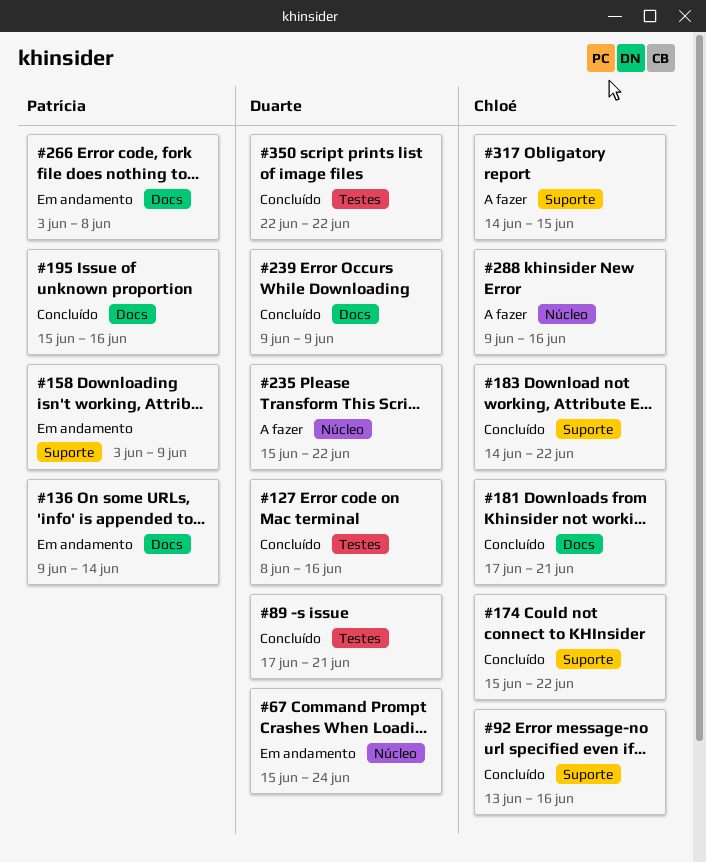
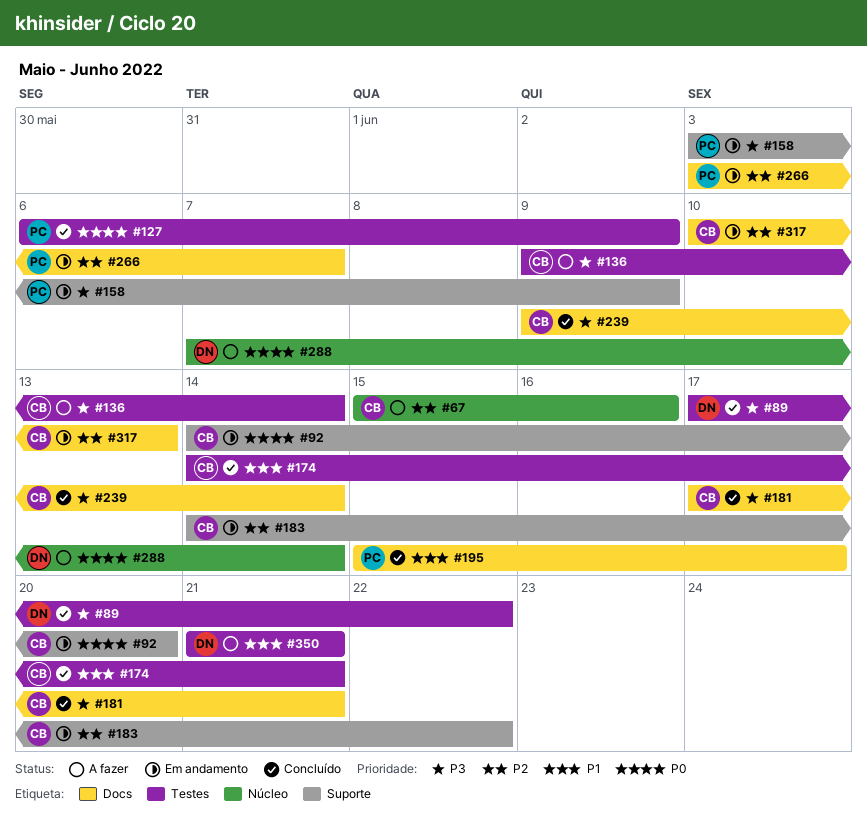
#67, status: Em andamento -> A fazer
#67, owner: Duarte -> Chloé
#67, due: Jun 24 -> Jun 16
#89, due: Jun 21 -> Jun 22
#92, status: Concluído -> Em andamento
#92, start: Jun 13 -> Jun 14
#92, due: Jun 16 -> Jun 20
#127, owner: Duarte -> Patrícia
#127, start: Jun 8 -> Jun 6
#127, due: Jun 16 -> Jun 9
#136, status: Em andamento -> A fazer
#136, owner: Patrícia -> Chloé
#136, label: Docs -> Testes
#174, label: Suporte -> Testes
#174, start: Jun 15 -> Jun 14
#174, due: Jun 22 -> Jun 21
#183, status: Concluído -> Em andamento
#195, due: Jun 16 -> Jun 17
#235: present -> none
#239, owner: Duarte -> Chloé
#239, due: Jun 9 -> Jun 14
#266, due: Jun 8 -> Jun 7
#288, owner: Chloé -> Duarte
#288, start: Jun 9 -> Jun 7
#288, due: Jun 16 -> Jun 14
#317, status: A fazer -> Em andamento
#317, label: Suporte -> Docs
#317, start: Jun 14 -> Jun 10
#317, due: Jun 15 -> Jun 13
#350, status: Concluído -> A fazer
#350, start: Jun 22 -> Jun 21
#350, due: Jun 22 -> Jun 21

